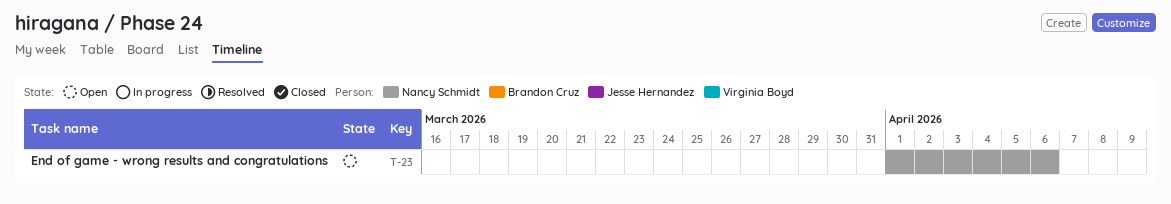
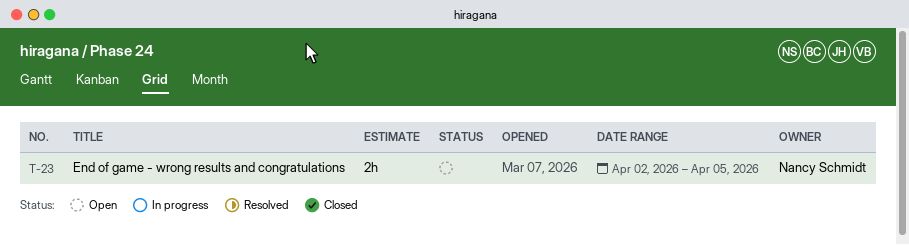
T-23, start: Apr 1 -> Apr 2
T-23, due: Apr 6 -> Apr 5

